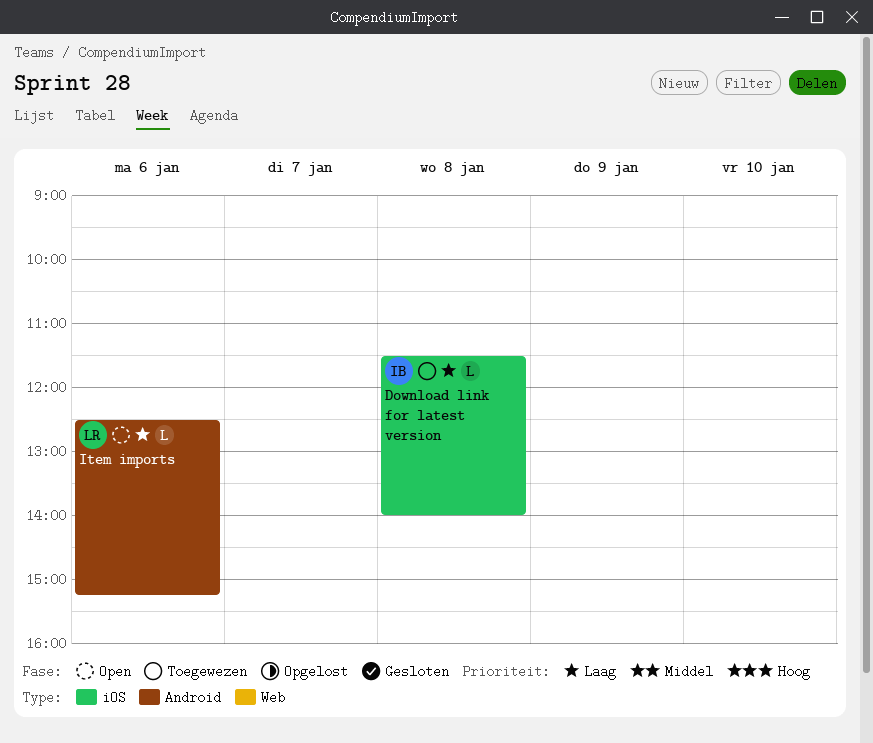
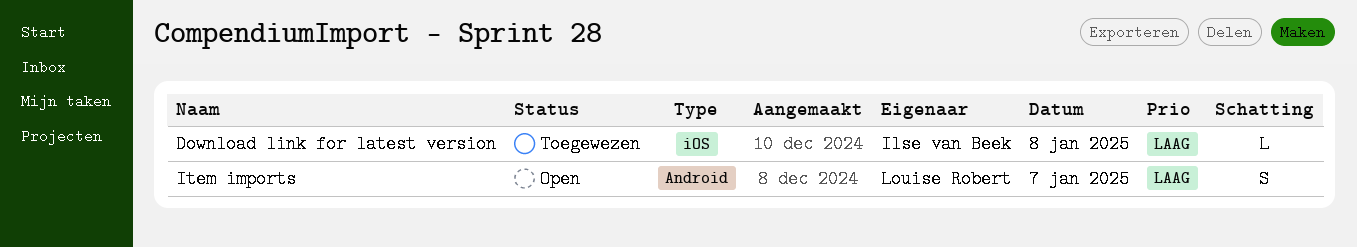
Item imports, estimate: L -> S
Item imports, day: Jan 6 -> Jan 7

